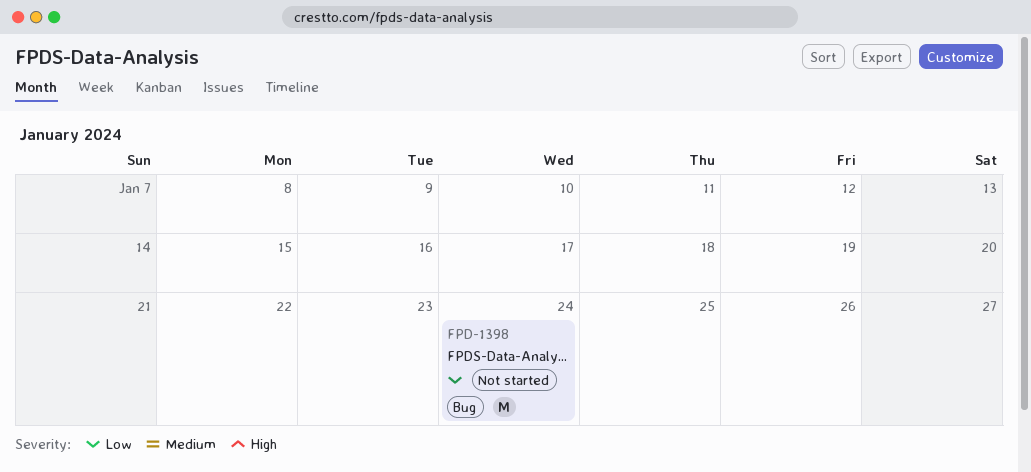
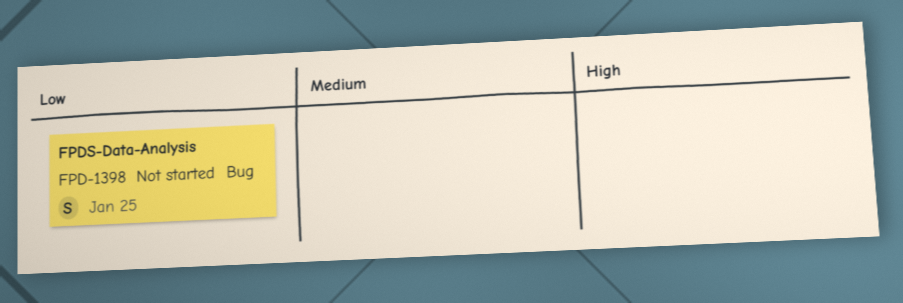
FPD-1398, estimate: M -> S
FPD-1398, due: Jan 24 -> Jan 25

